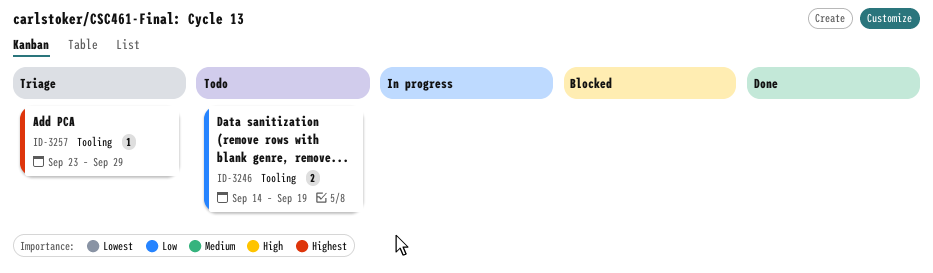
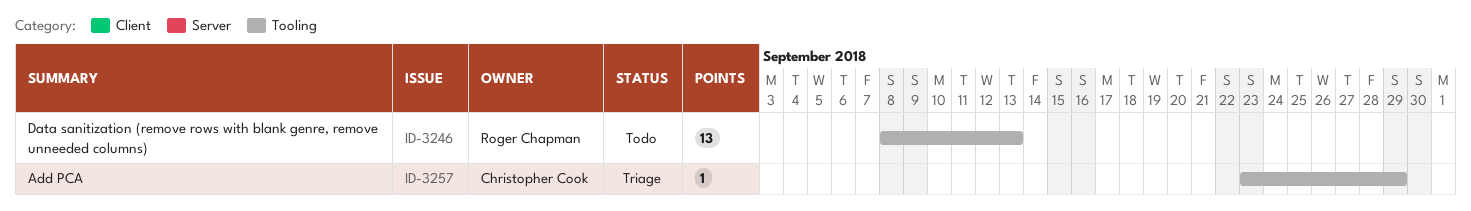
ID-3246, estimate: 2 -> 13
ID-3246, start: Sep 14 -> Sep 8
ID-3246, due: Sep 19 -> Sep 13

